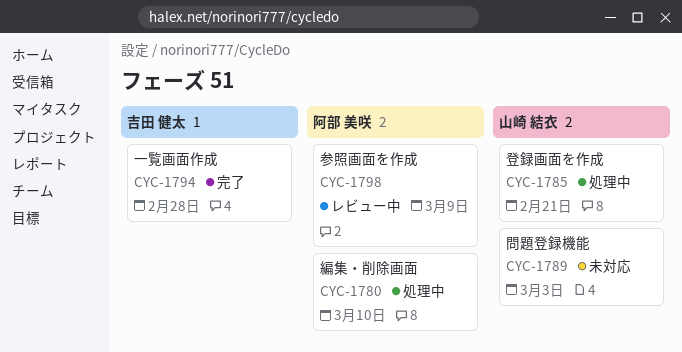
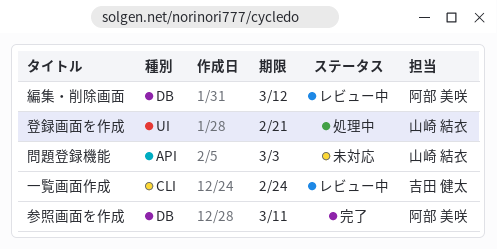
一覧画面作成, status: 完了 -> レビュー中
一覧画面作成, due: Feb 28 -> Feb 24
参照画面を作成, status: レビュー中 -> 完了
参照画面を作成, due: Mar 9 -> Mar 11
編集・削除画面, status: 処理中 -> レビュー中
編集・削除画面, due: Mar 10 -> Mar 12

